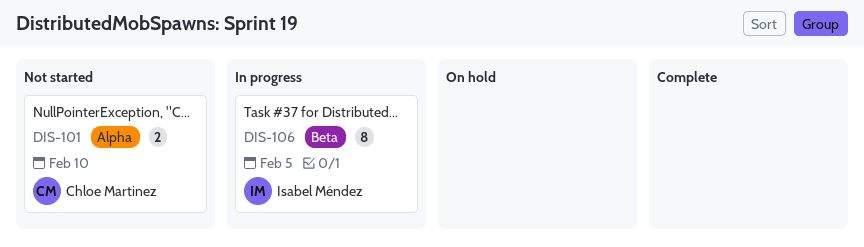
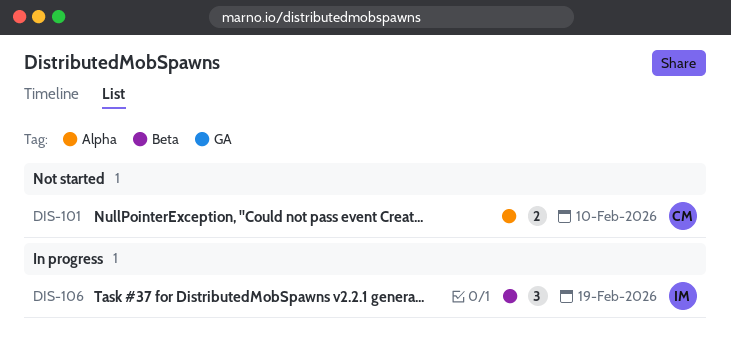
DIS-106, estimate: 8 -> 3
DIS-106, due: Feb 5 -> Feb 19

